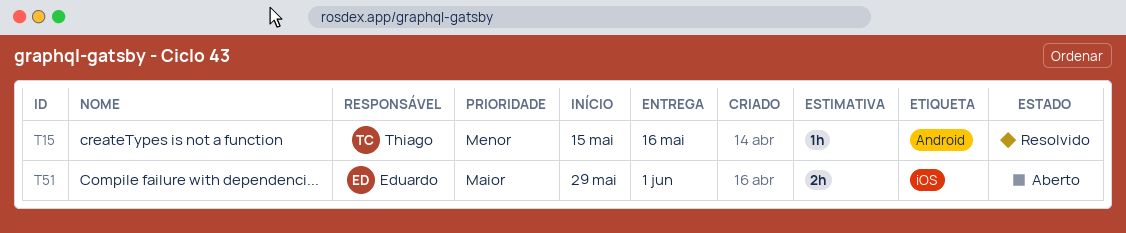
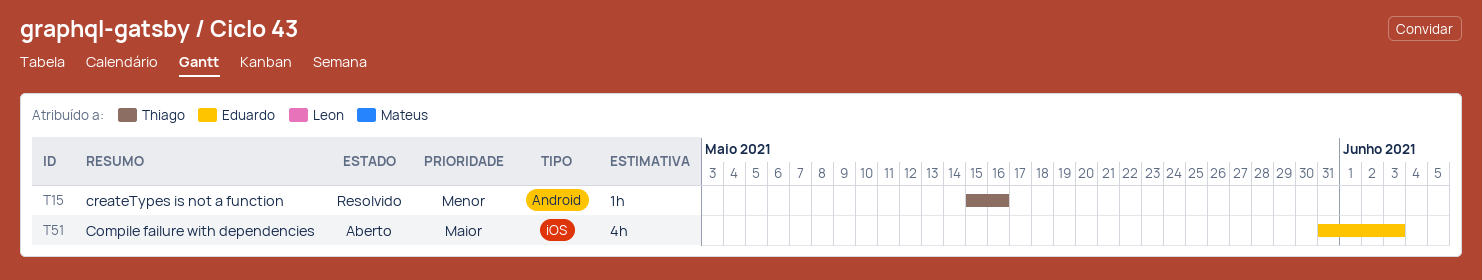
T51, estimate: 2h -> 4h
T51, start: May 29 -> May 31
T51, due: Jun 1 -> Jun 3

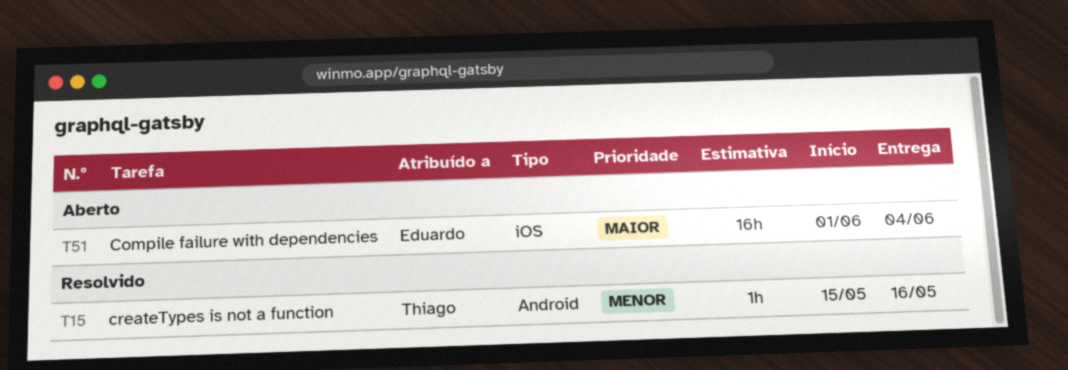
T51, estimate: 4h -> 16h
T51, start: May 31 -> Jun 1
T51, due: Jun 3 -> Jun 4

